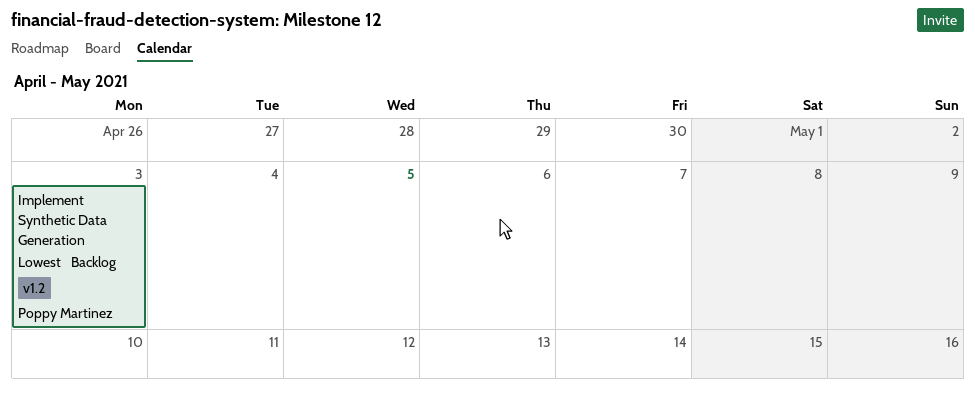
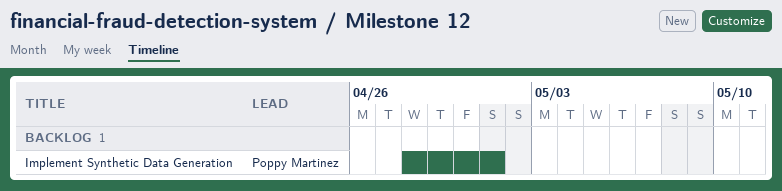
Implement Synthetic Data Generation, due: May 3 -> May 1

